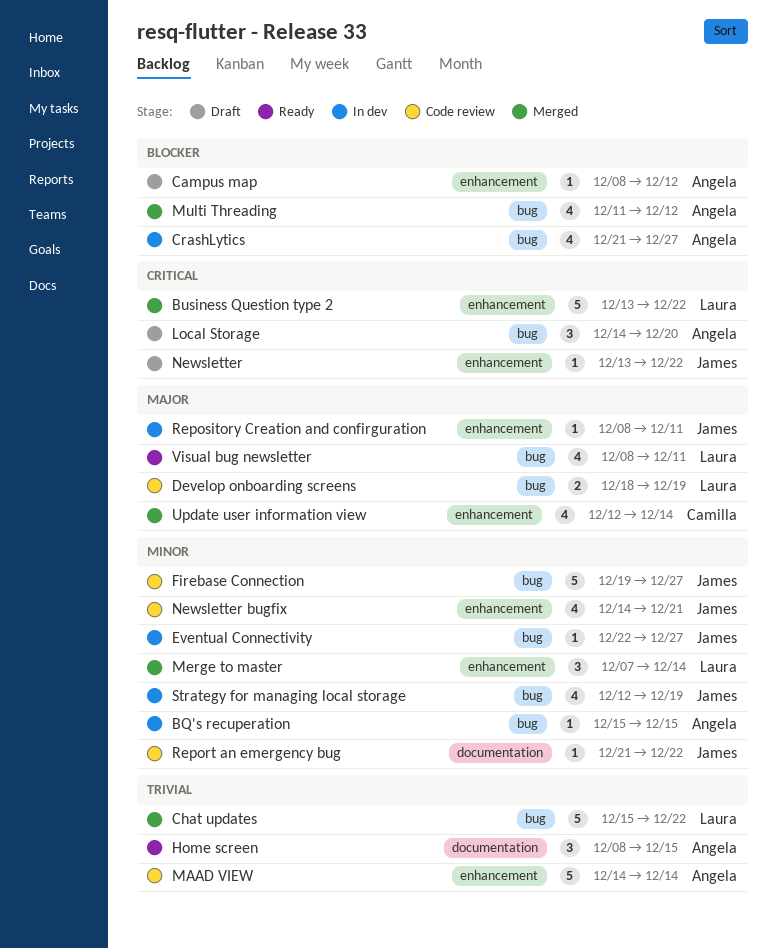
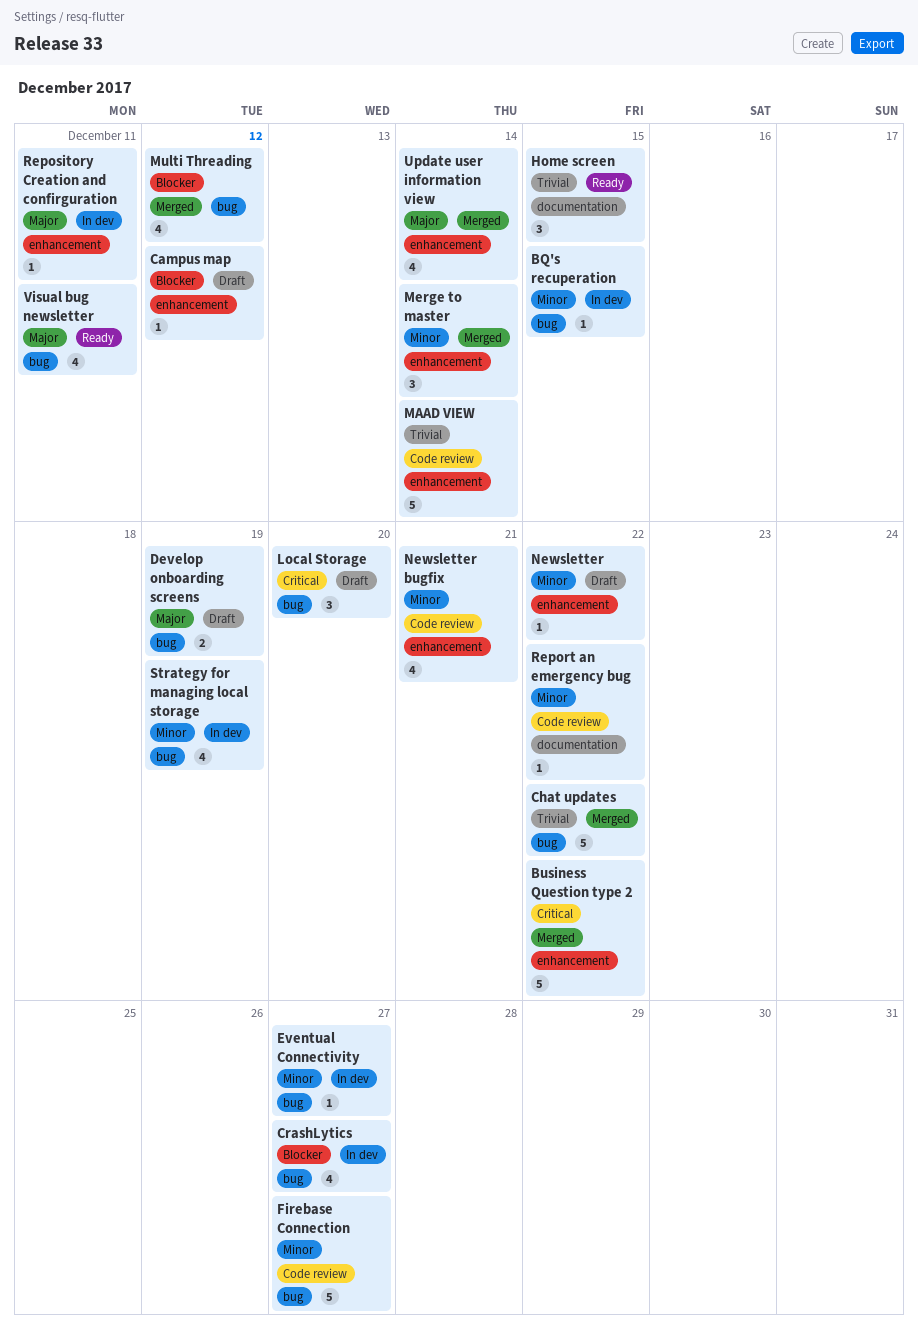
Develop onboarding screens, status: Code review -> Draft
Newsletter, priority: Critical -> Minor

